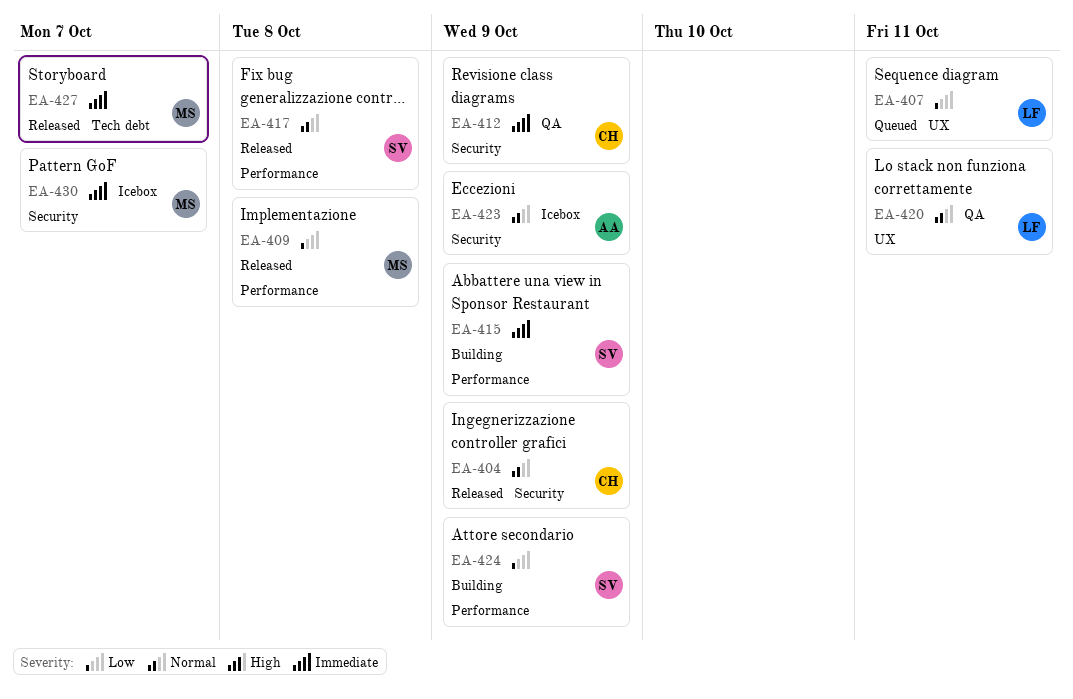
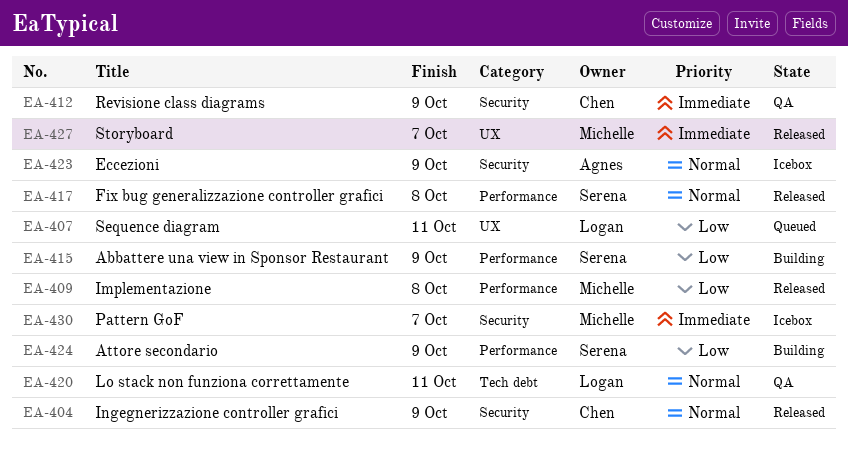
EA-415, priority: Immediate -> Low
EA-420, label: UX -> Tech debt
EA-427, label: Tech debt -> UX

